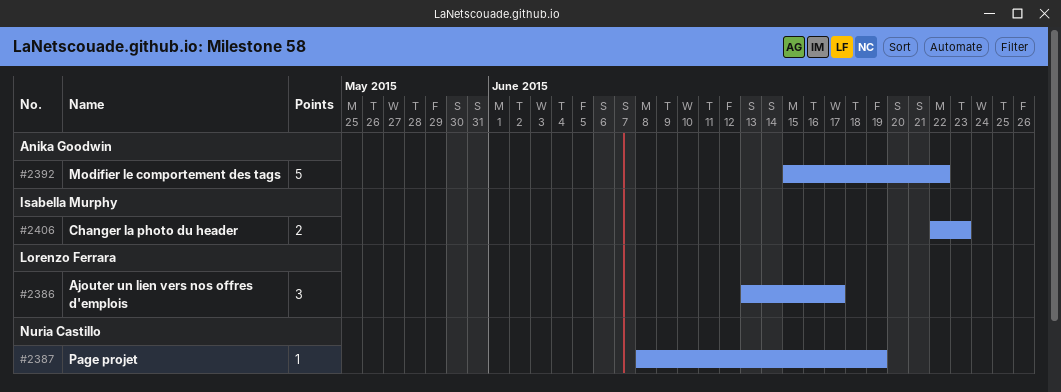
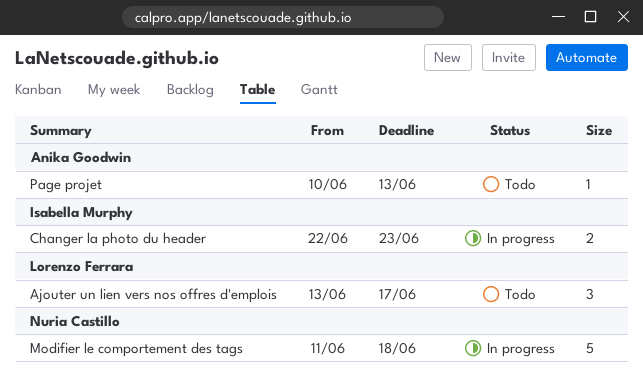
Modifier le comportement des tags, owner: Anika Goodwin -> Nuria Castillo
Modifier le comportement des tags, start: Jun 15 -> Jun 11
Modifier le comportement des tags, due: Jun 22 -> Jun 18
Page projet, owner: Nuria Castillo -> Anika Goodwin
Page projet, start: Jun 8 -> Jun 10
Page projet, due: Jun 19 -> Jun 13

